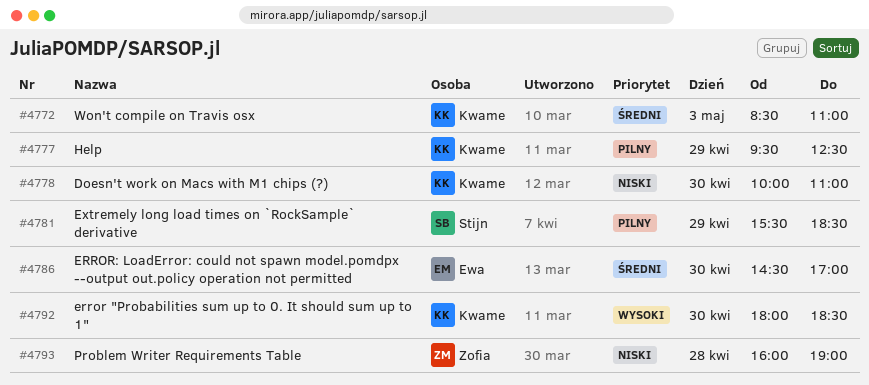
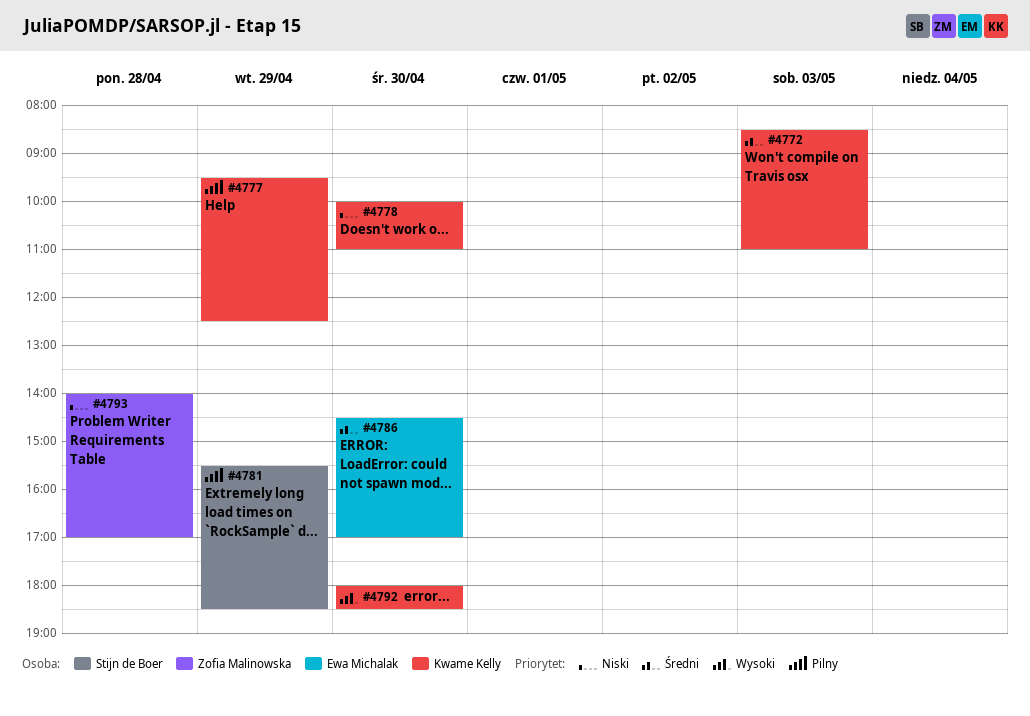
#4793, begins: 16:00 -> 14:00
#4793, ends: 19:00 -> 17:00

